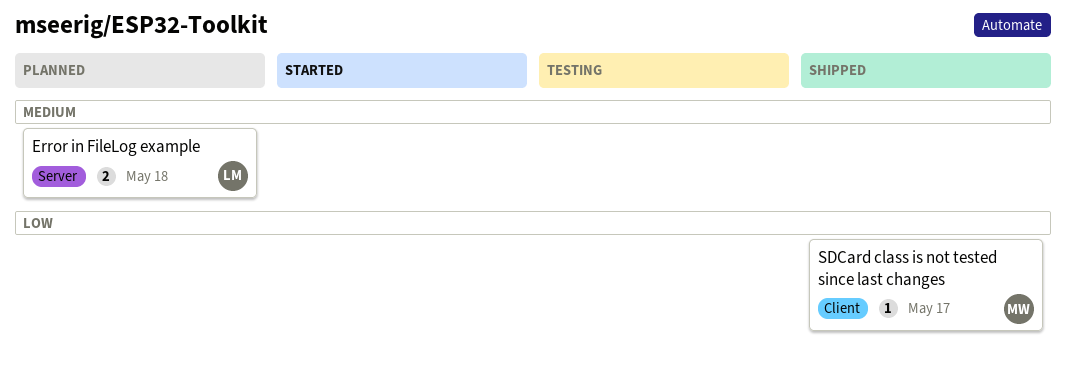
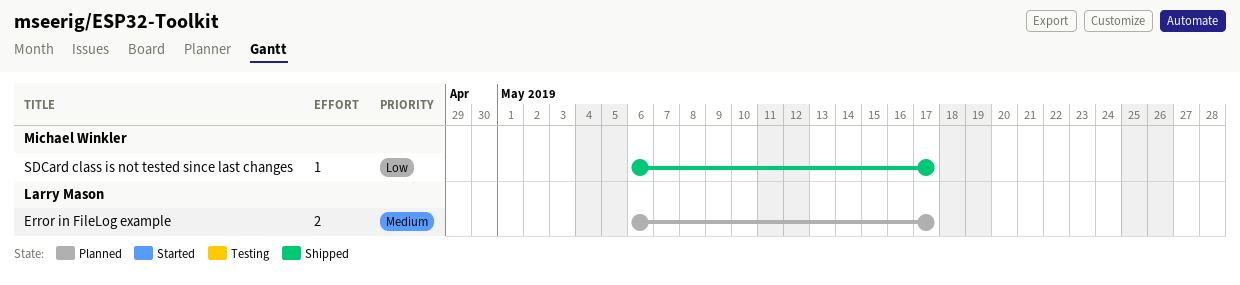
Error in FileLog example, due: May 18 -> May 17

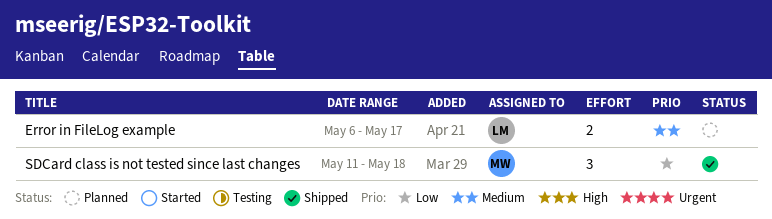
SDCard class is not tested since last changes, estimate: 1 -> 3
SDCard class is not tested since last changes, start: May 6 -> May 11
SDCard class is not tested since last changes, due: May 17 -> May 18

